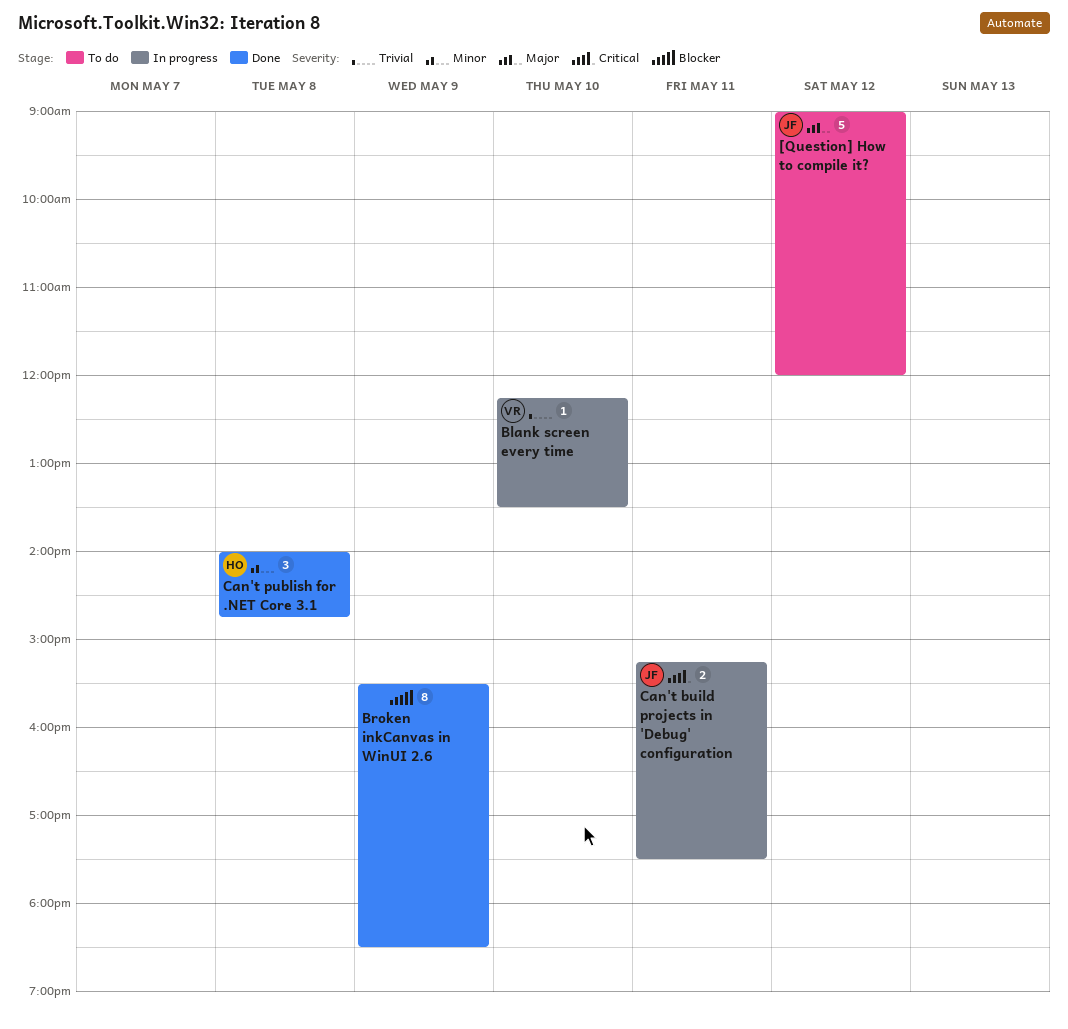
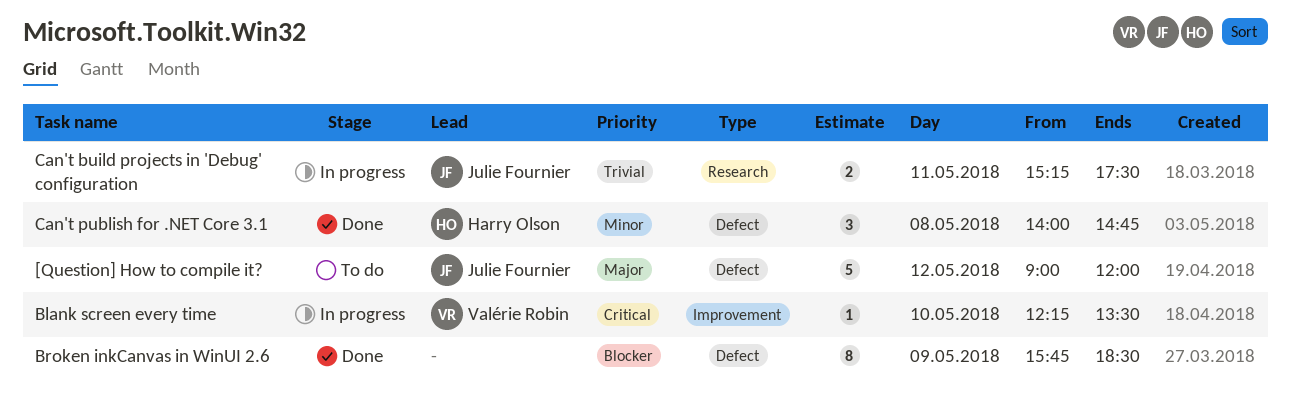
Blank screen every time, priority: Trivial -> Critical
Broken inkCanvas in WinUI 2.6, begins: 15:30 -> 15:45
Can't build projects in 'Debug' configuration, priority: Critical -> Trivial

